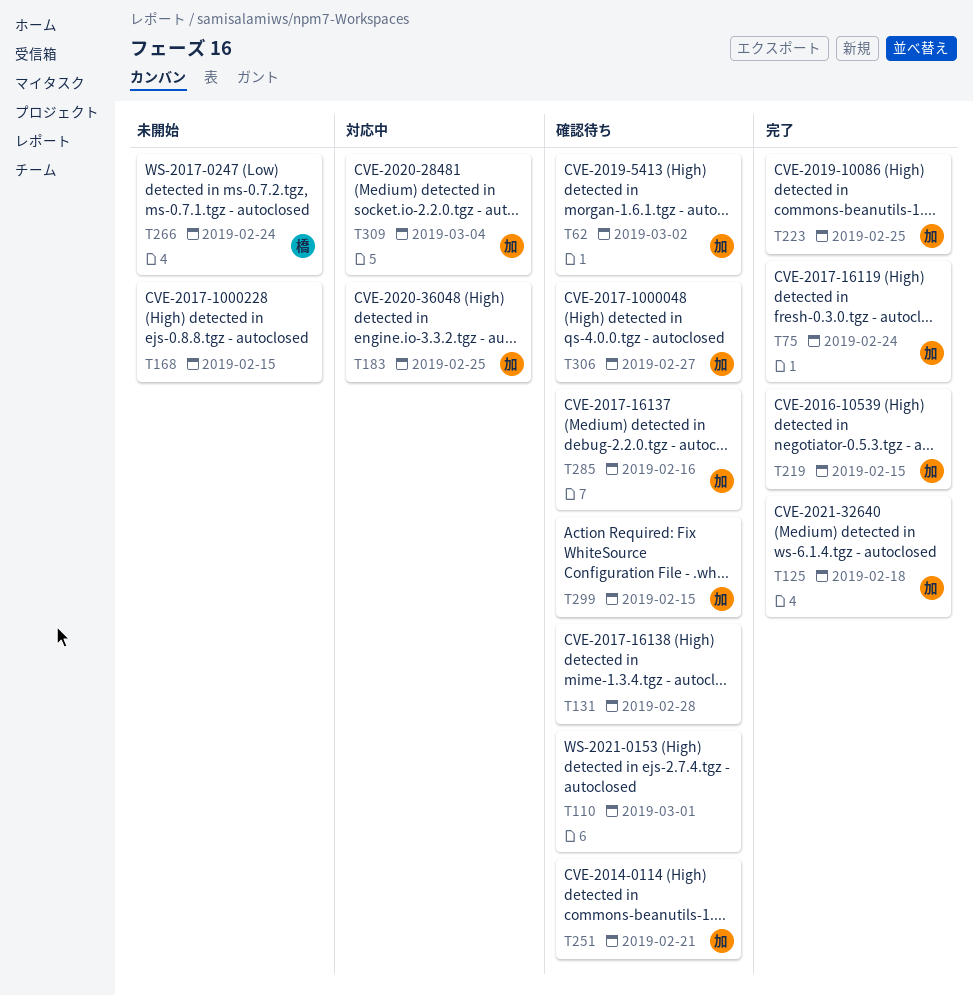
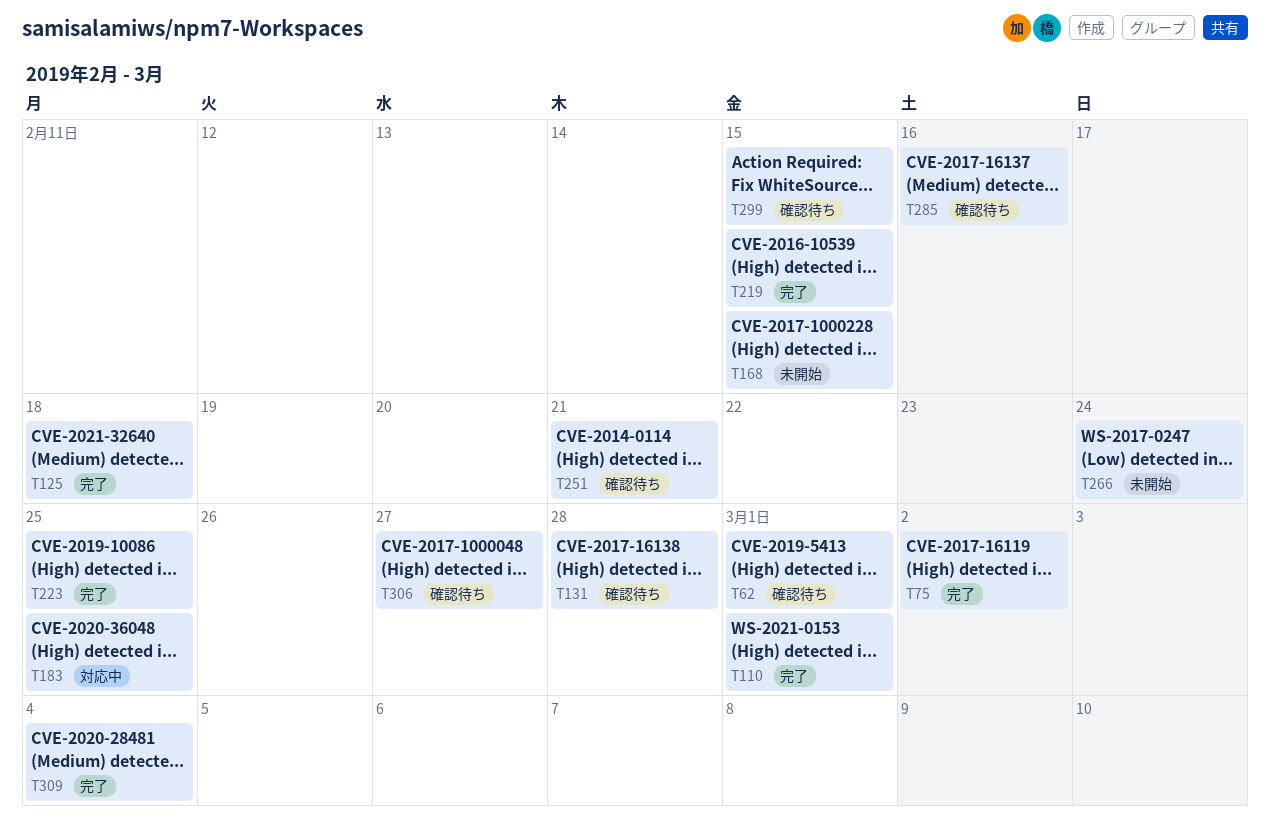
T62, due: Mar 2 -> Mar 1
T75, due: Feb 24 -> Mar 2
T110, status: 確認待ち -> 完了
T309, status: 対応中 -> 完了

